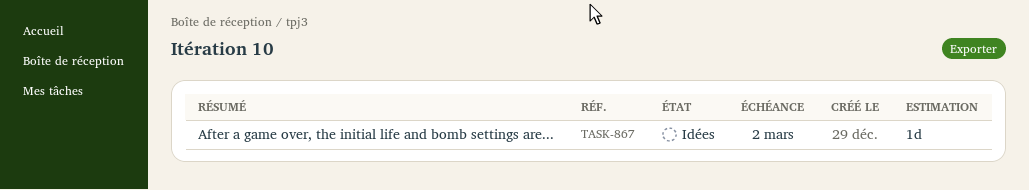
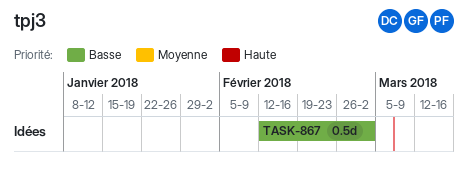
TASK-867, estimate: 1d -> 0.5d

